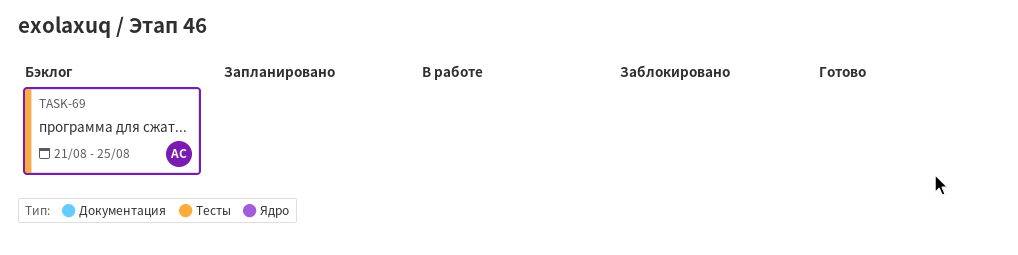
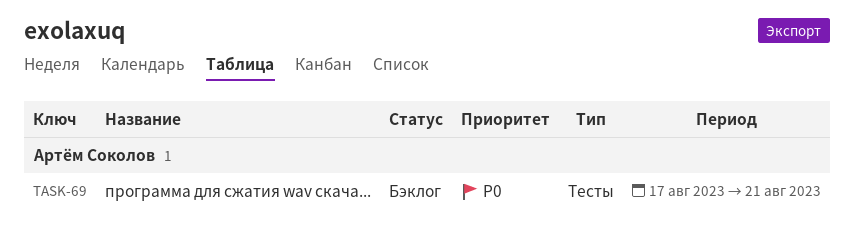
TASK-69, start: Aug 21 -> Aug 17
TASK-69, due: Aug 25 -> Aug 21

